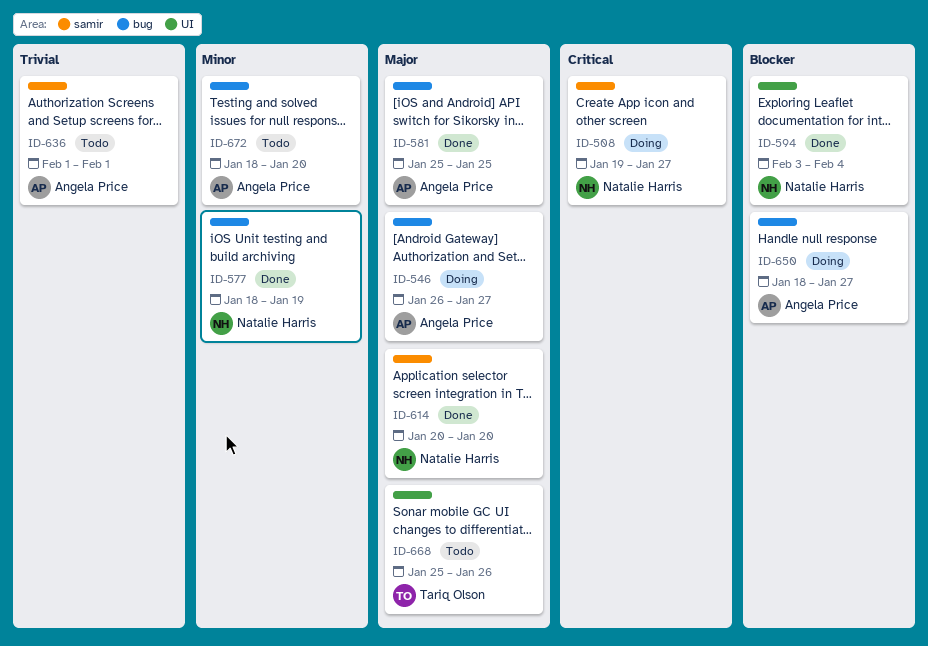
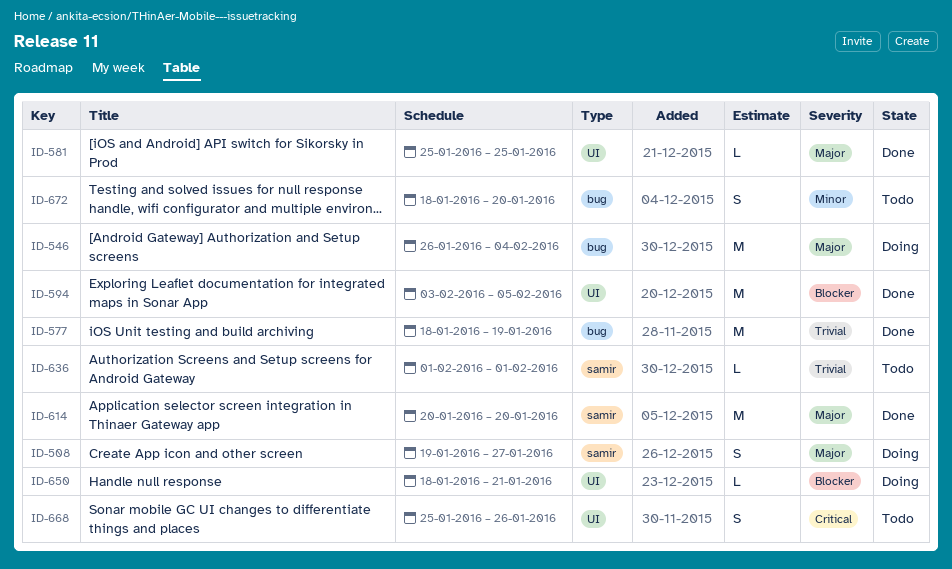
ID-508, priority: Critical -> Major
ID-546, due: Jan 27 -> Feb 4
ID-577, priority: Minor -> Trivial
ID-581, label: bug -> UI
ID-594, due: Feb 4 -> Feb 5
ID-650, label: bug -> UI
ID-650, due: Jan 27 -> Jan 21
ID-668, priority: Major -> Critical

